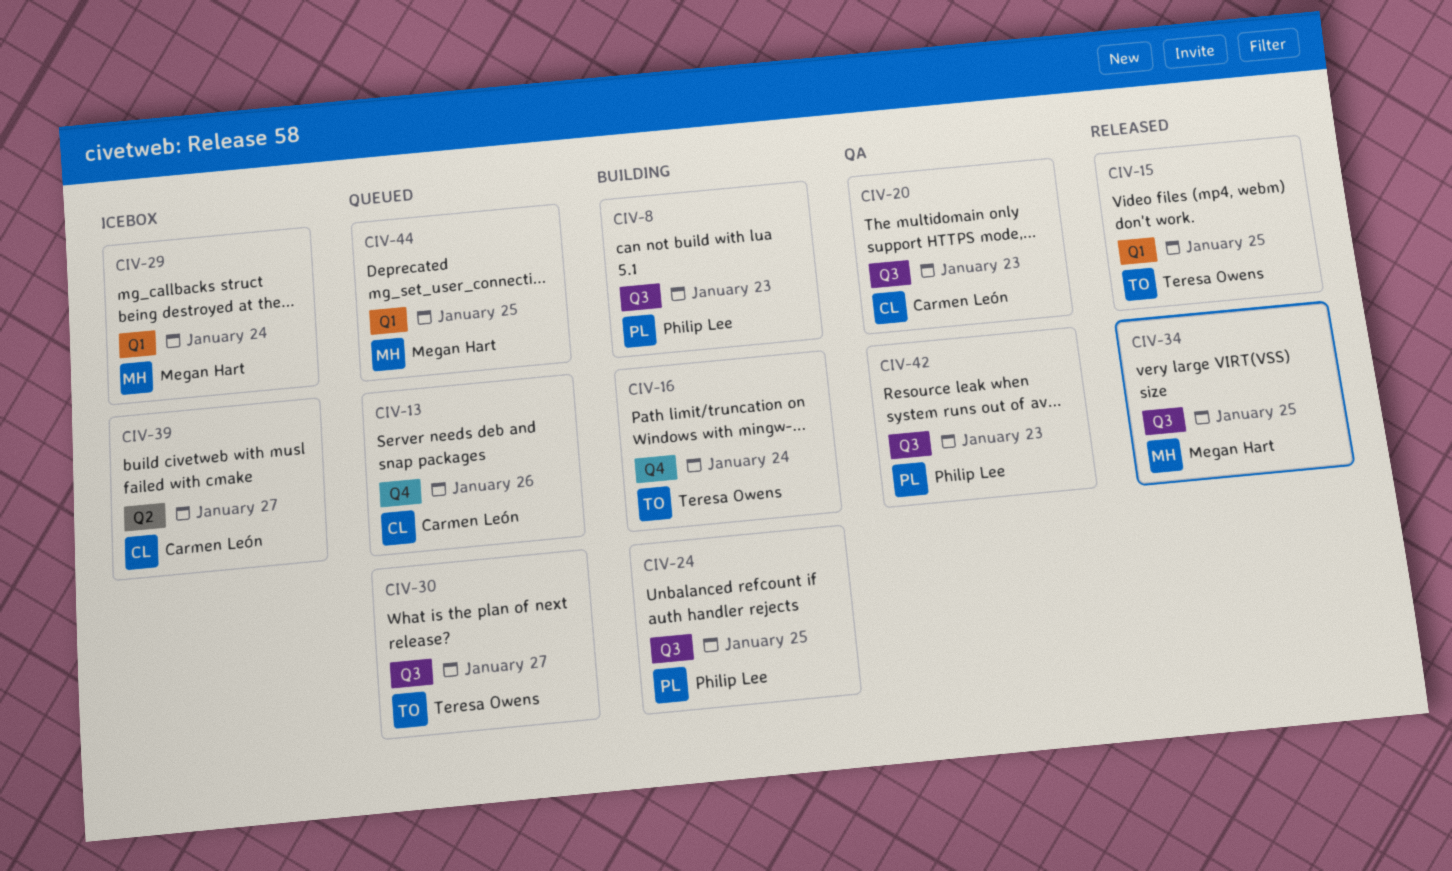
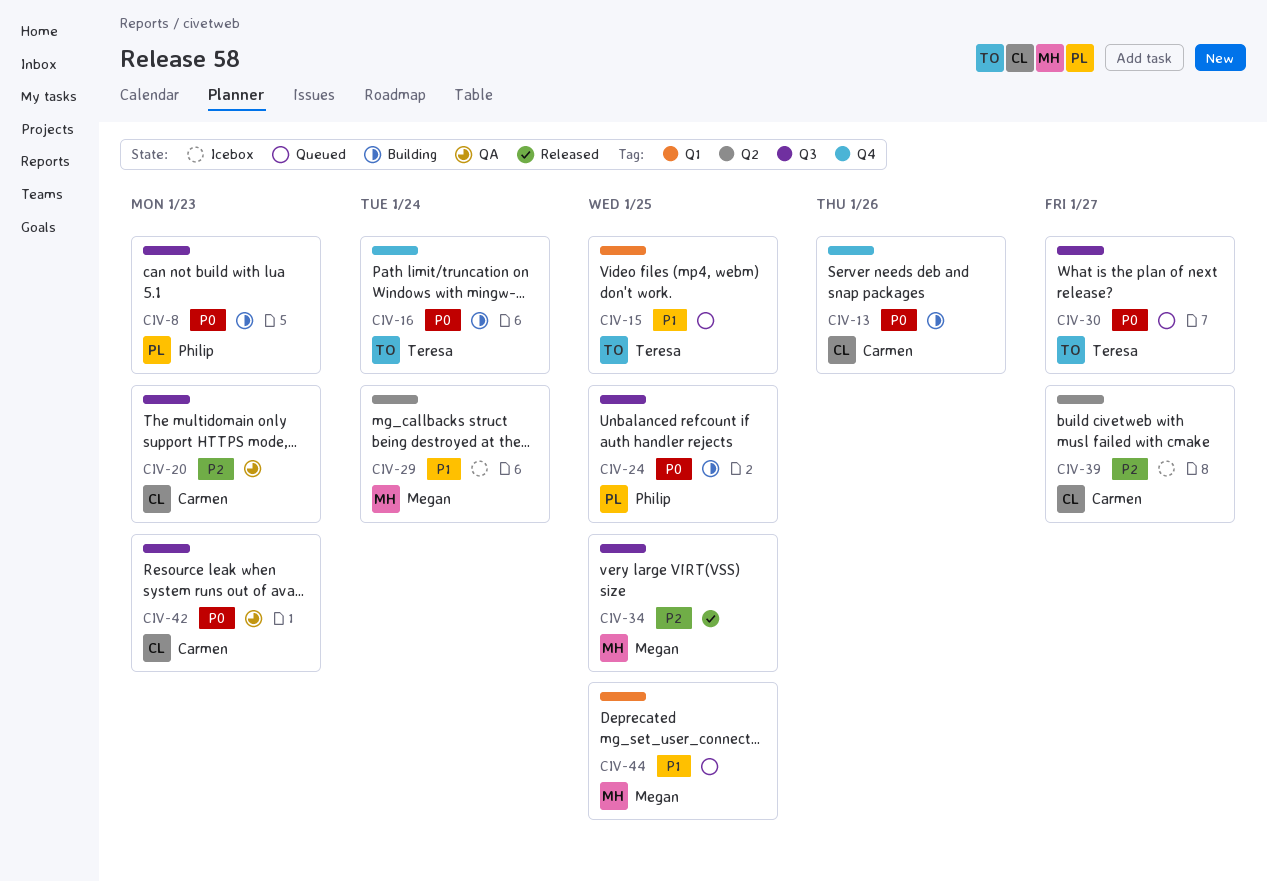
CIV-13, status: Queued -> Building
CIV-15, status: Released -> Queued
CIV-29, label: Q1 -> Q2
CIV-42, owner: Philip Lee -> Carmen León

